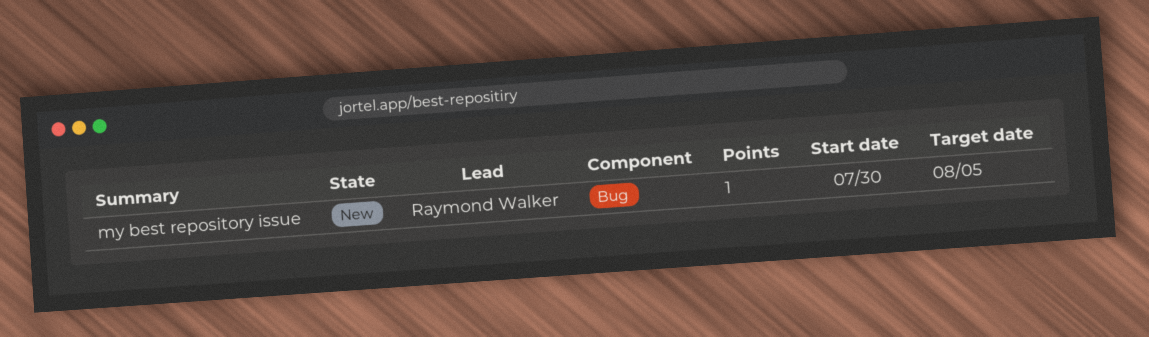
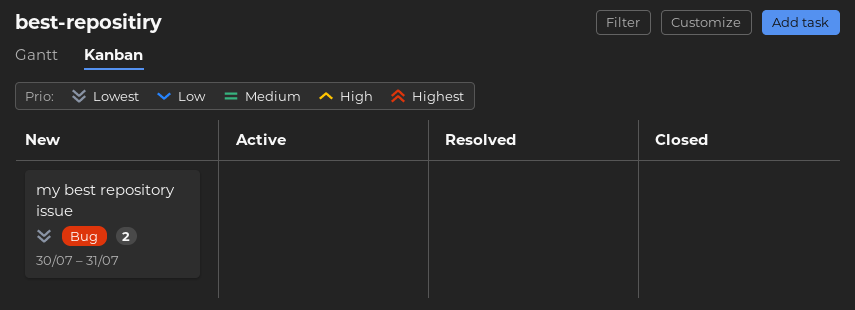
my best repository issue, estimate: 1 -> 2
my best repository issue, due: Aug 5 -> Jul 31

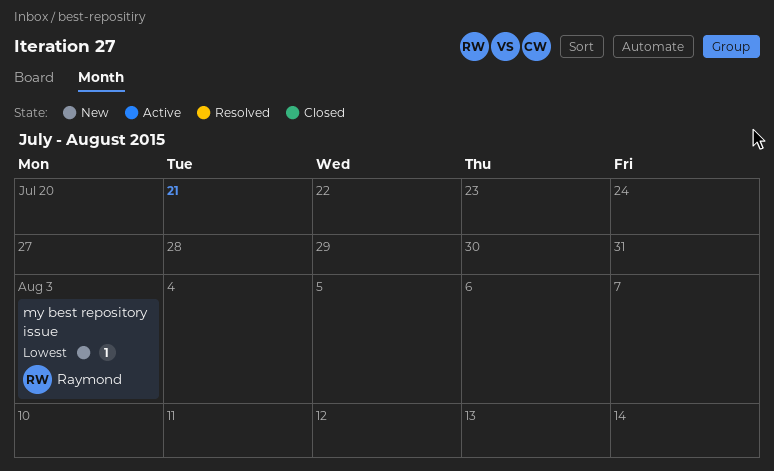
my best repository issue, estimate: 2 -> 1
my best repository issue, due: Jul 31 -> Aug 3

